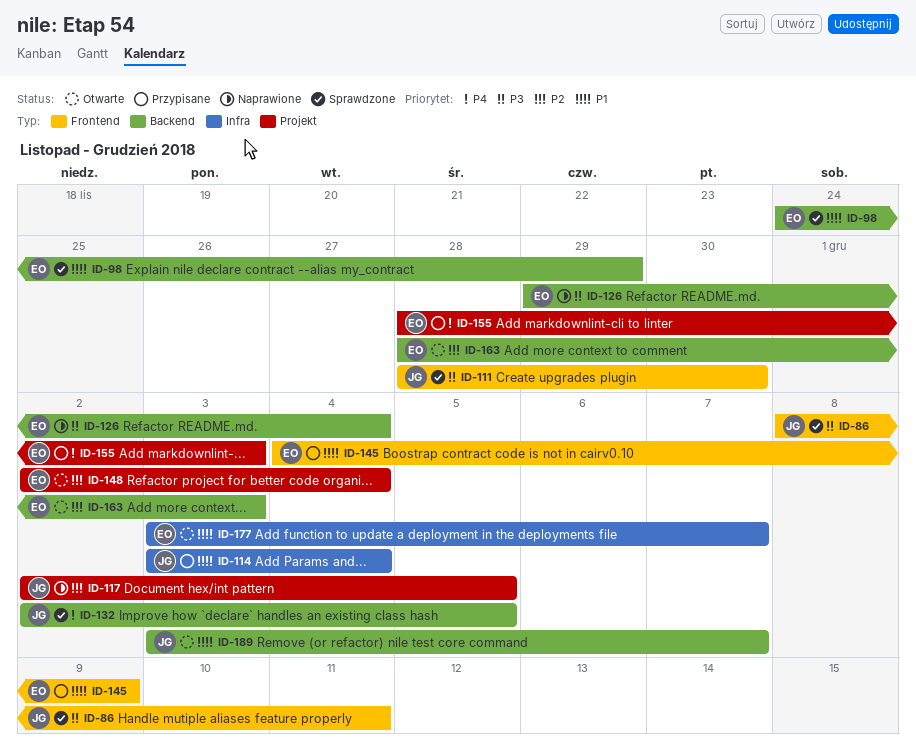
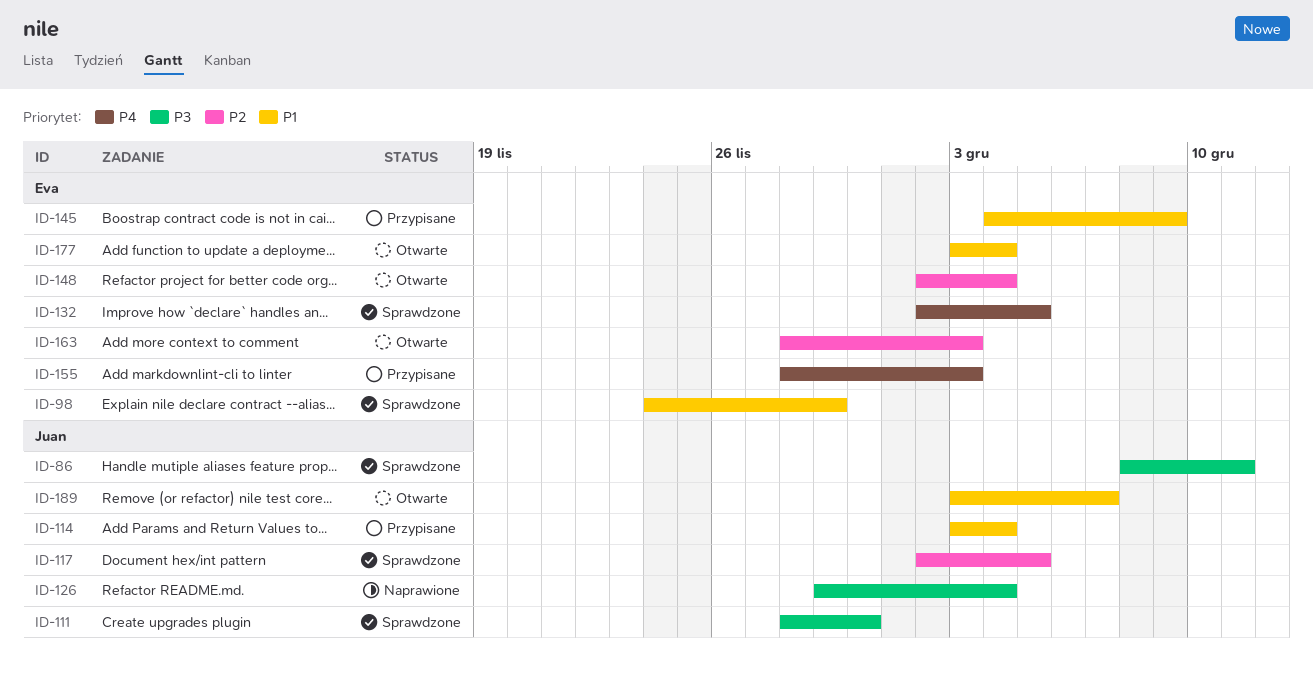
ID-117, status: Naprawione -> Sprawdzone
ID-126, owner: Eva -> Juan
ID-132, owner: Juan -> Eva
ID-177, due: Dec 7 -> Dec 4

